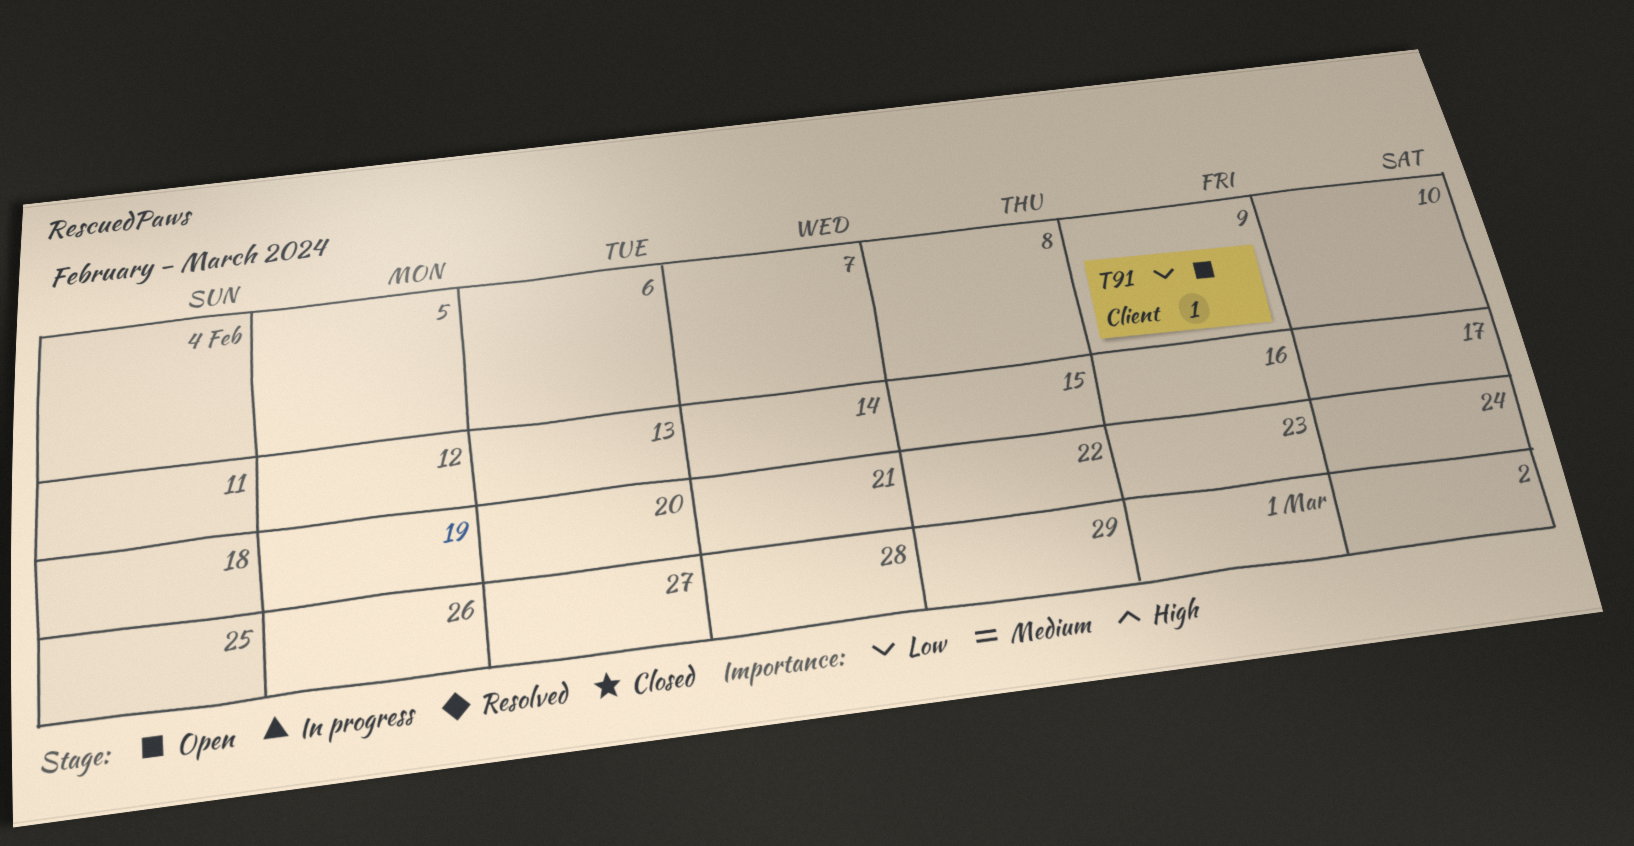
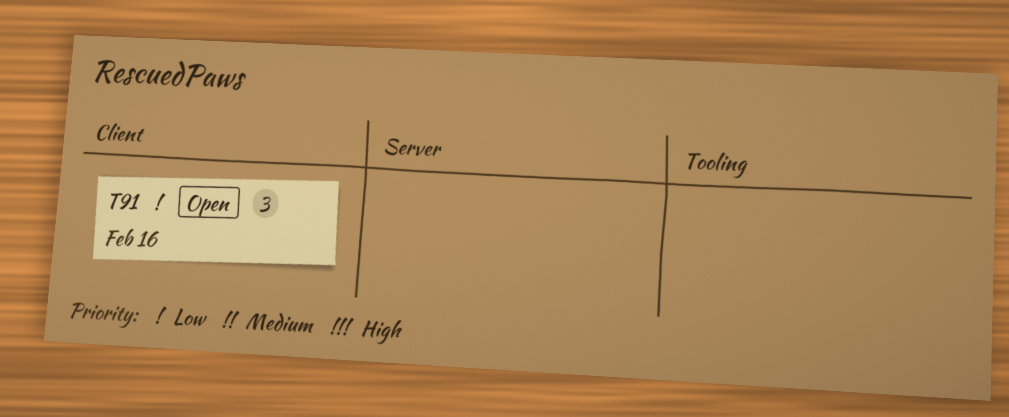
T91, estimate: 1 -> 3
T91, due: Feb 9 -> Feb 16

